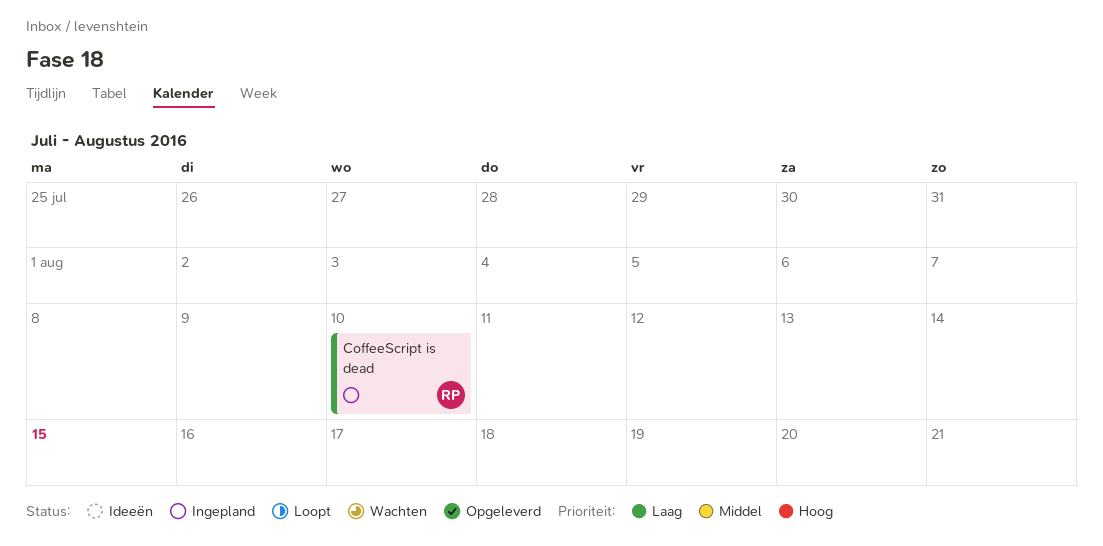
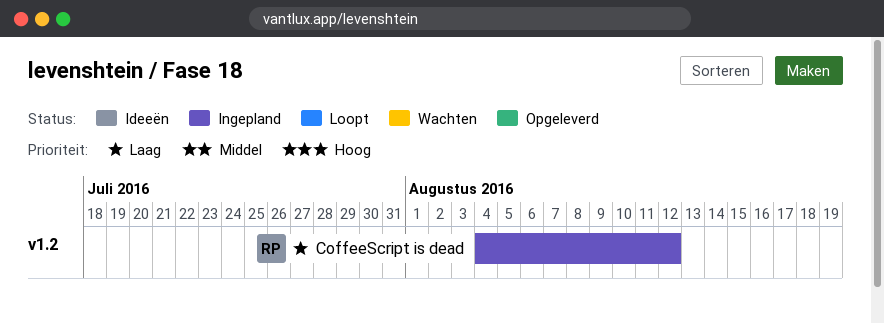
CoffeeScript is dead, due: Aug 10 -> Aug 12

